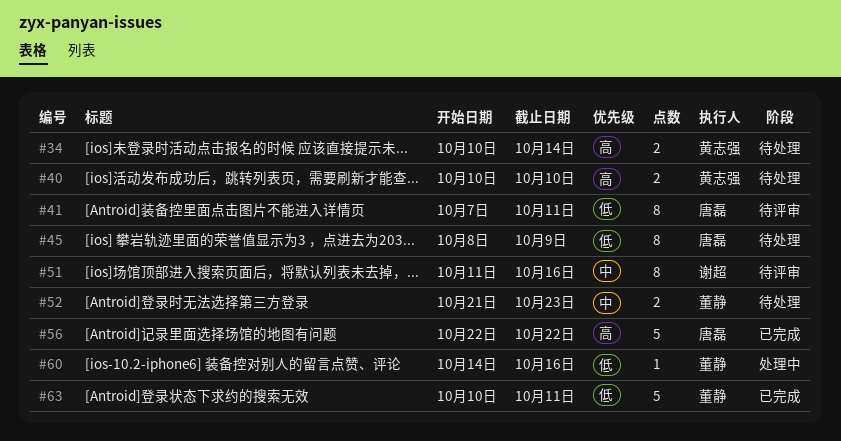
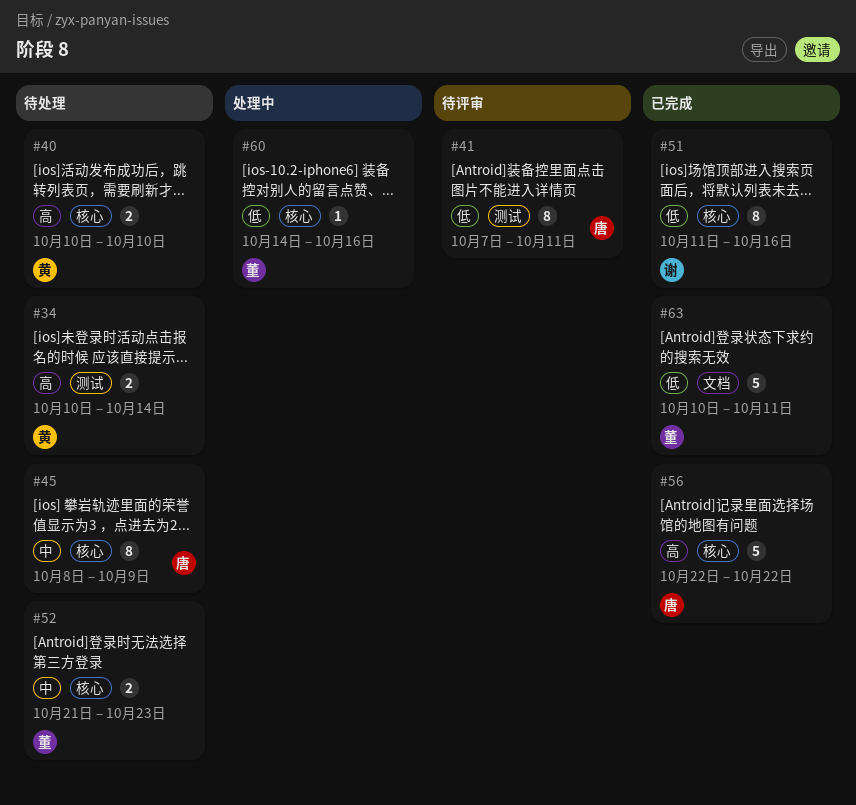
#45, priority: 低 -> 中
#51, status: 待评审 -> 已完成
#51, priority: 中 -> 低

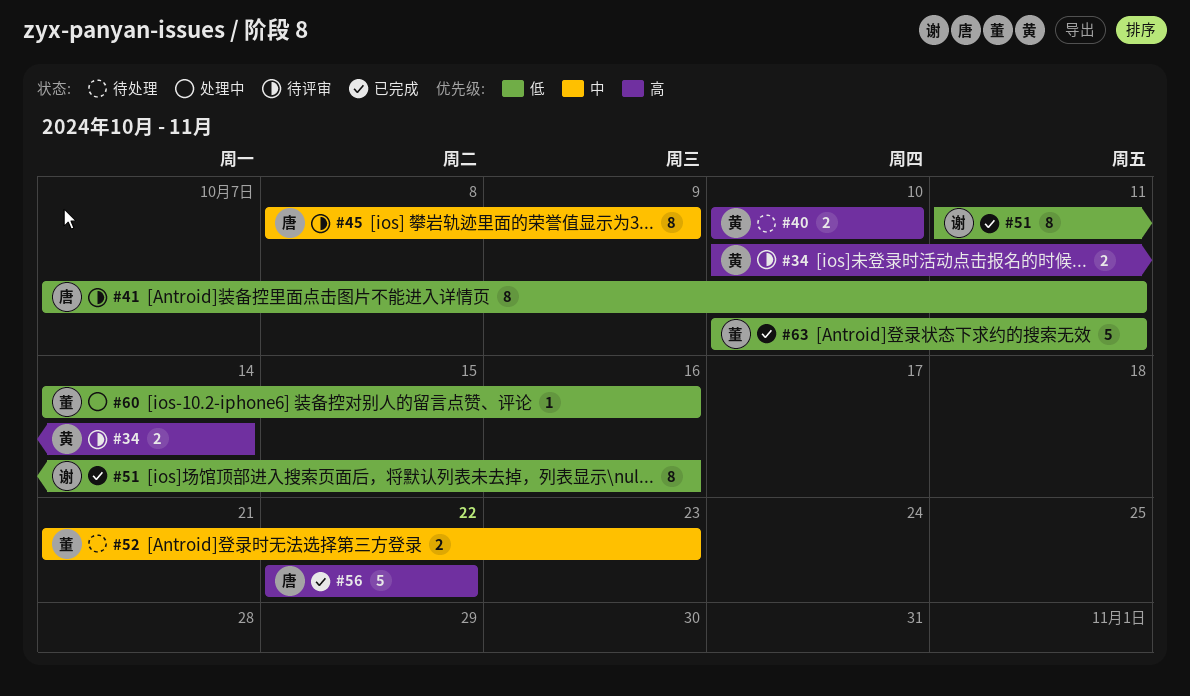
#34, status: 待处理 -> 待评审
#45, status: 待处理 -> 待评审

